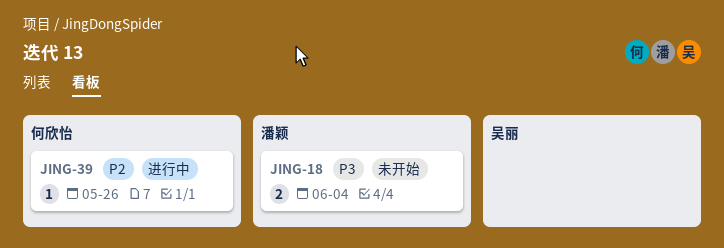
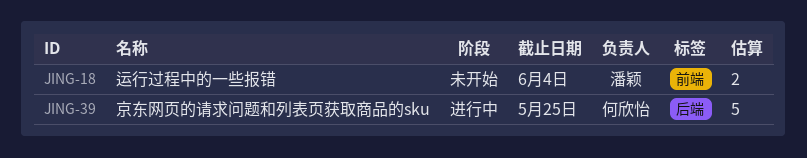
JING-39, estimate: 1 -> 5
JING-39, due: May 26 -> May 25

